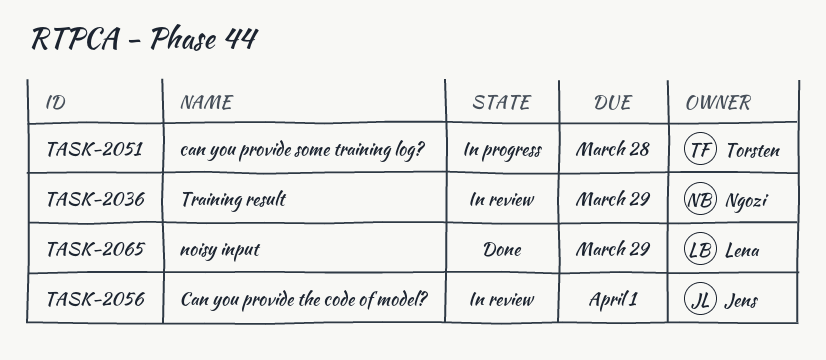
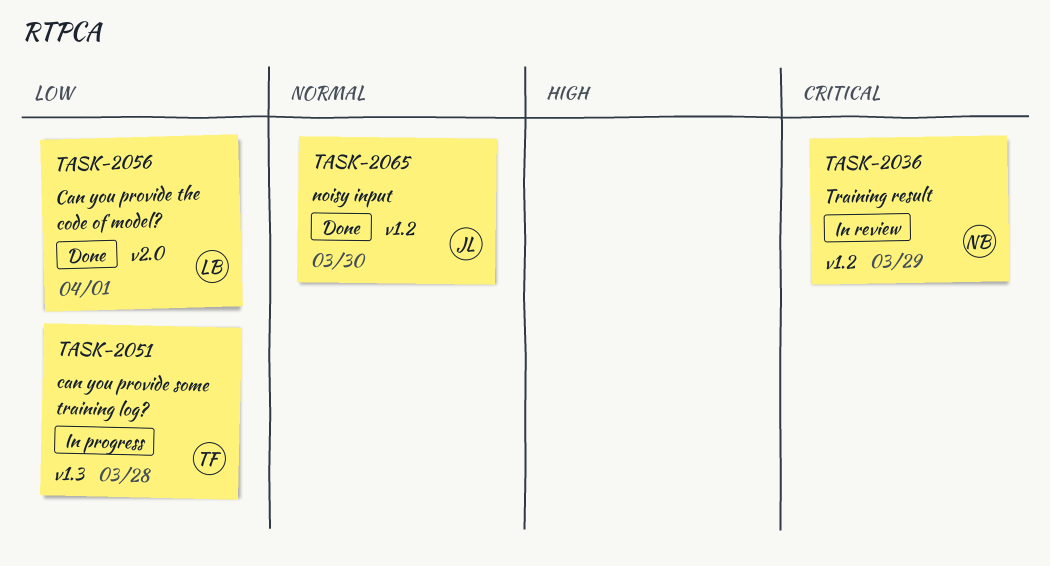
TASK-2056, status: In review -> Done
TASK-2056, owner: Jens -> Lena
TASK-2065, owner: Lena -> Jens
TASK-2065, due: Mar 29 -> Mar 30

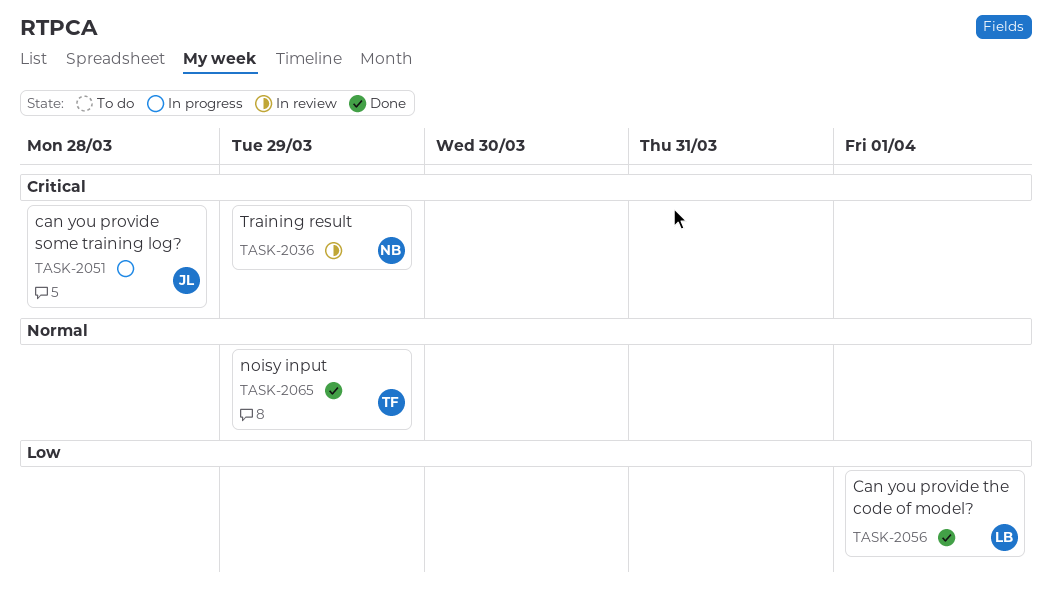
TASK-2051, owner: TF -> JL
TASK-2051, priority: Low -> Critical
TASK-2065, owner: JL -> TF
TASK-2065, due: Mar 30 -> Mar 29

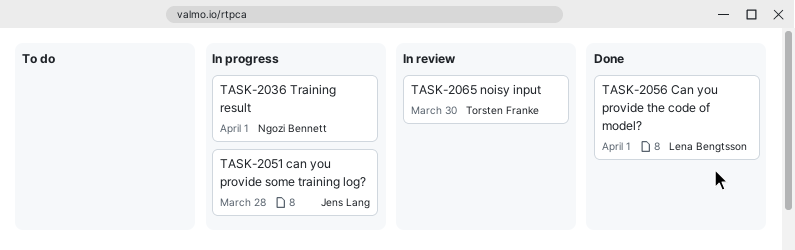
TASK-2036, status: In review -> In progress
TASK-2036, due: Mar 29 -> Apr 1
TASK-2065, status: Done -> In review
TASK-2065, due: Mar 29 -> Mar 30

